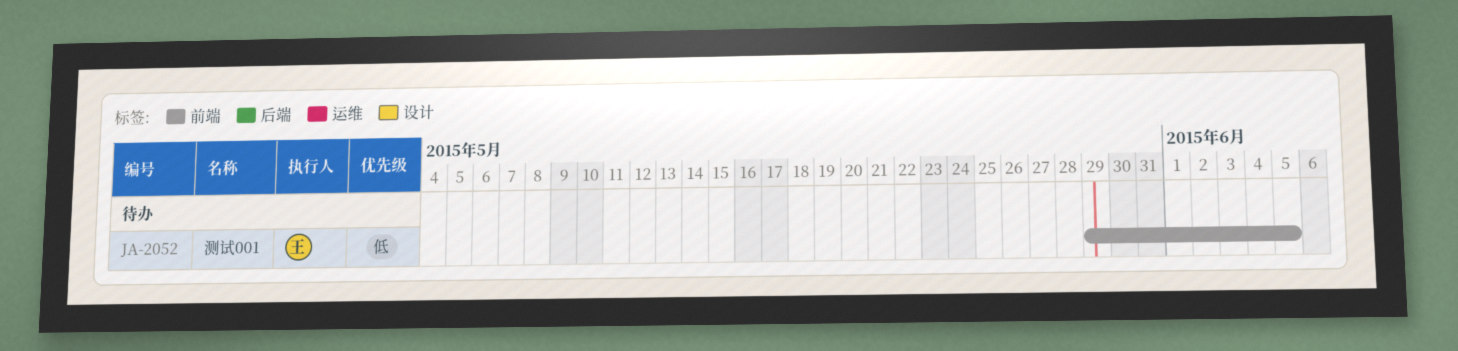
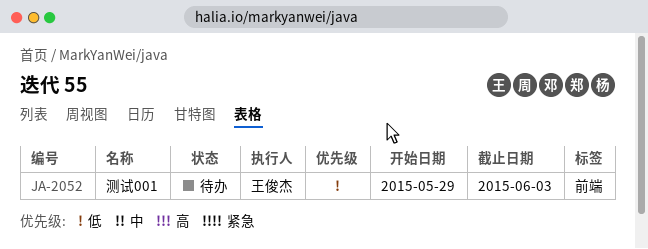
JA-2052, due: Jun 5 -> Jun 3

